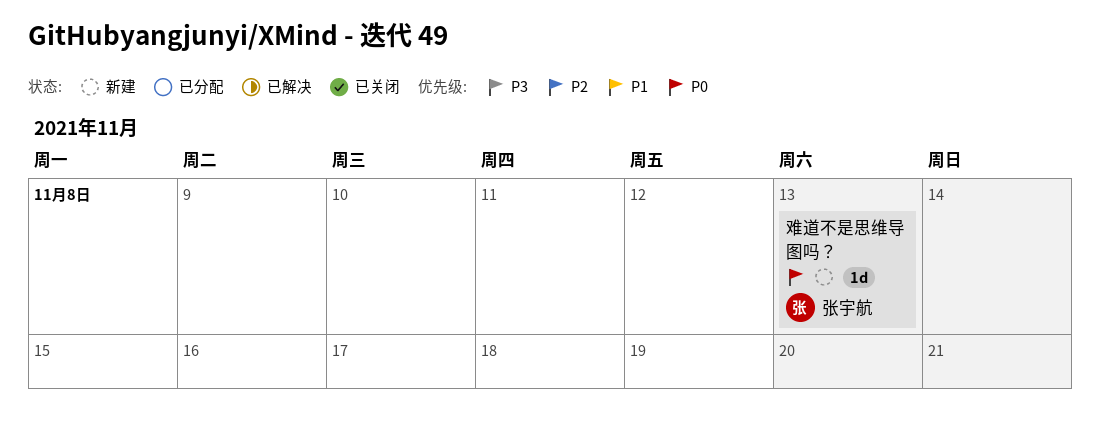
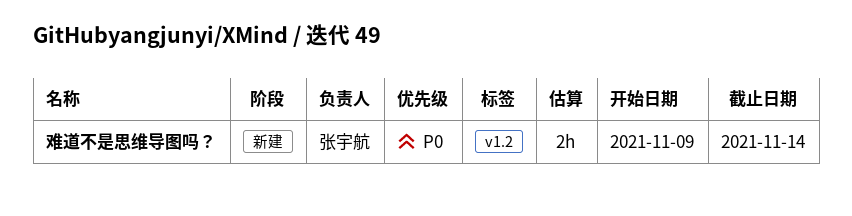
难道不是思维导图吗？, estimate: 1d -> 2h
难道不是思维导图吗？, due: Nov 13 -> Nov 14

